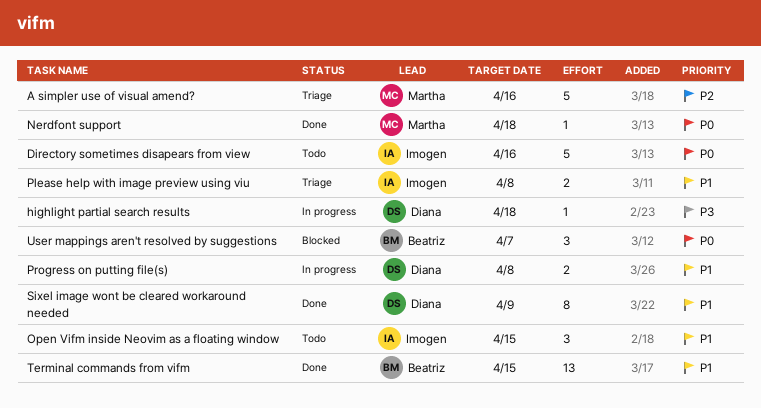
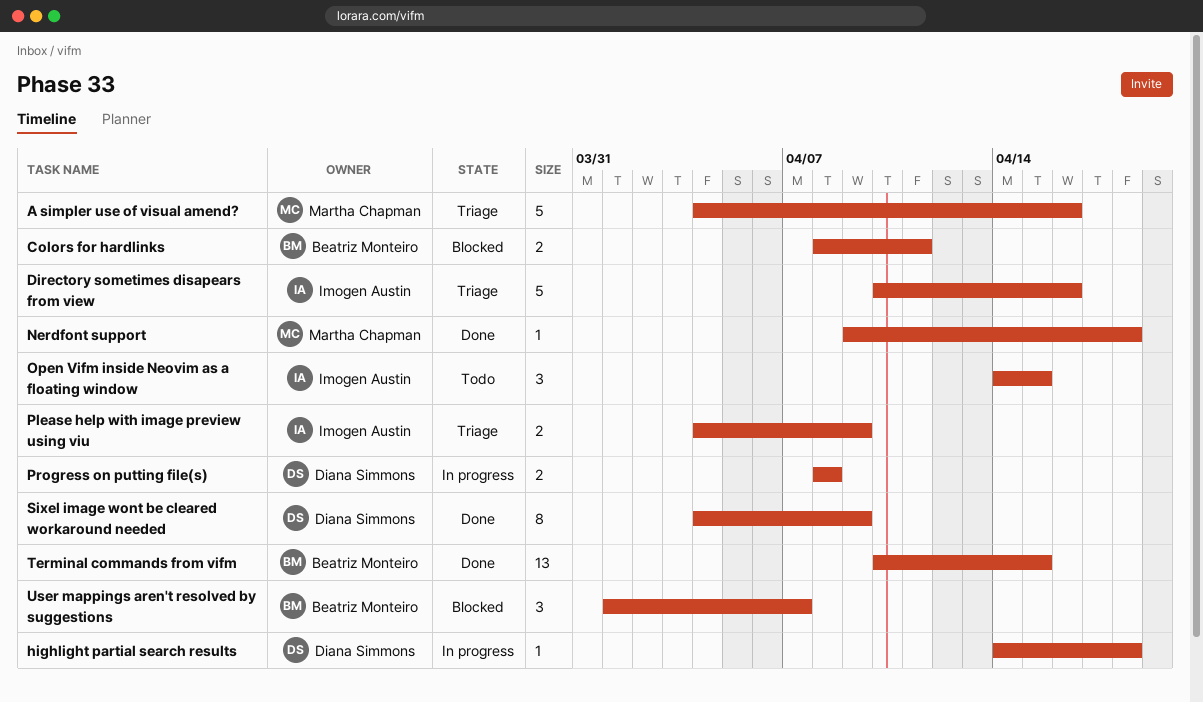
Colors for hardlinks: none -> present
Directory sometimes disapears from view, status: Todo -> Triage
Please help with image preview using viu, due: Apr 8 -> Apr 9

